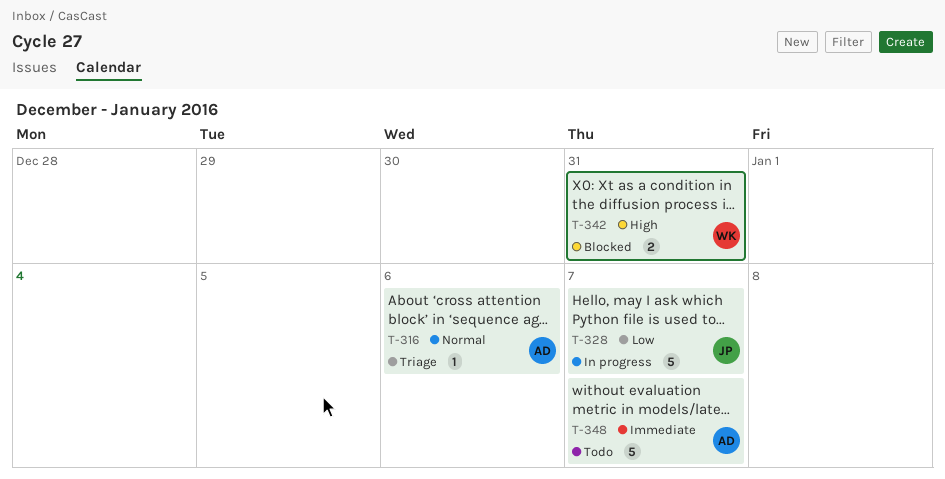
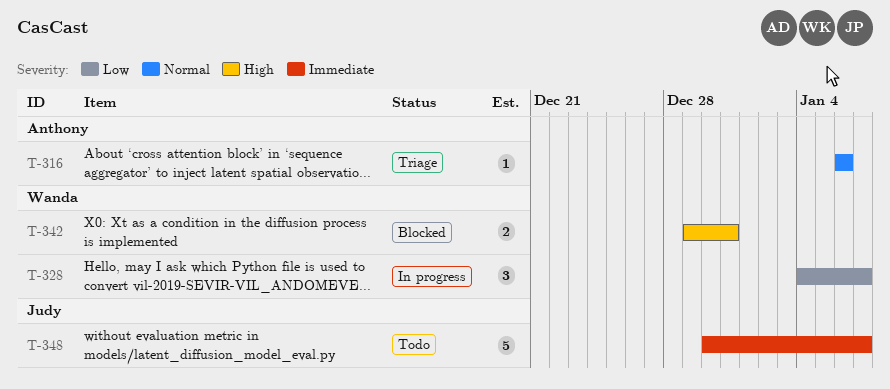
T-328, owner: Judy -> Wanda
T-328, estimate: 5 -> 3
T-348, owner: Anthony -> Judy

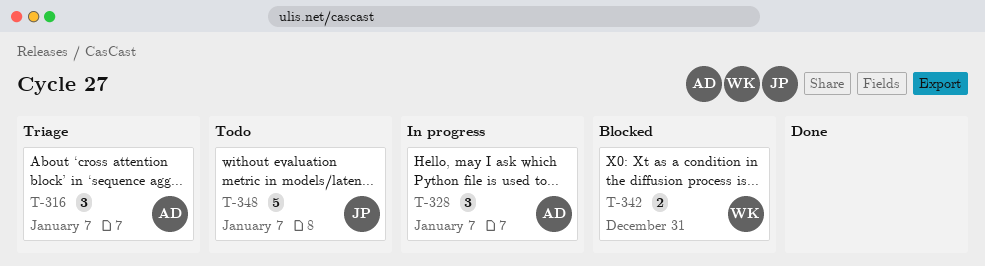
T-316, estimate: 1 -> 3
T-316, due: Jan 6 -> Jan 7
T-328, owner: Wanda -> Anthony

